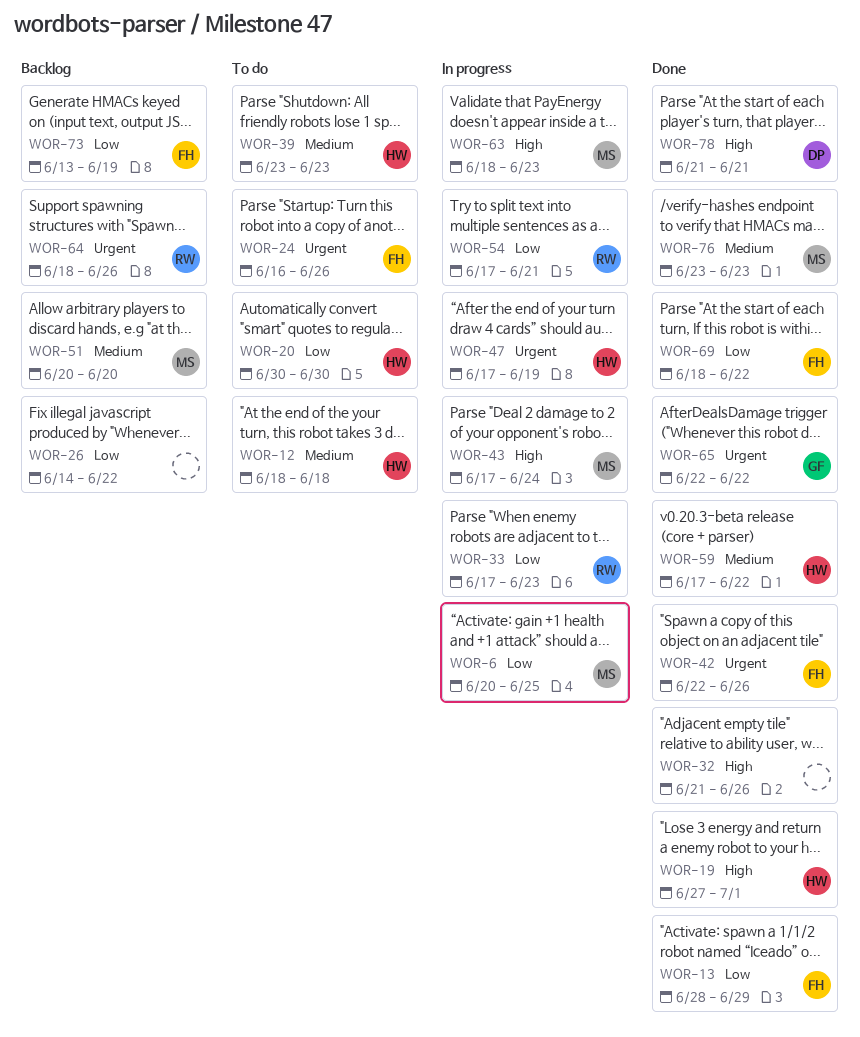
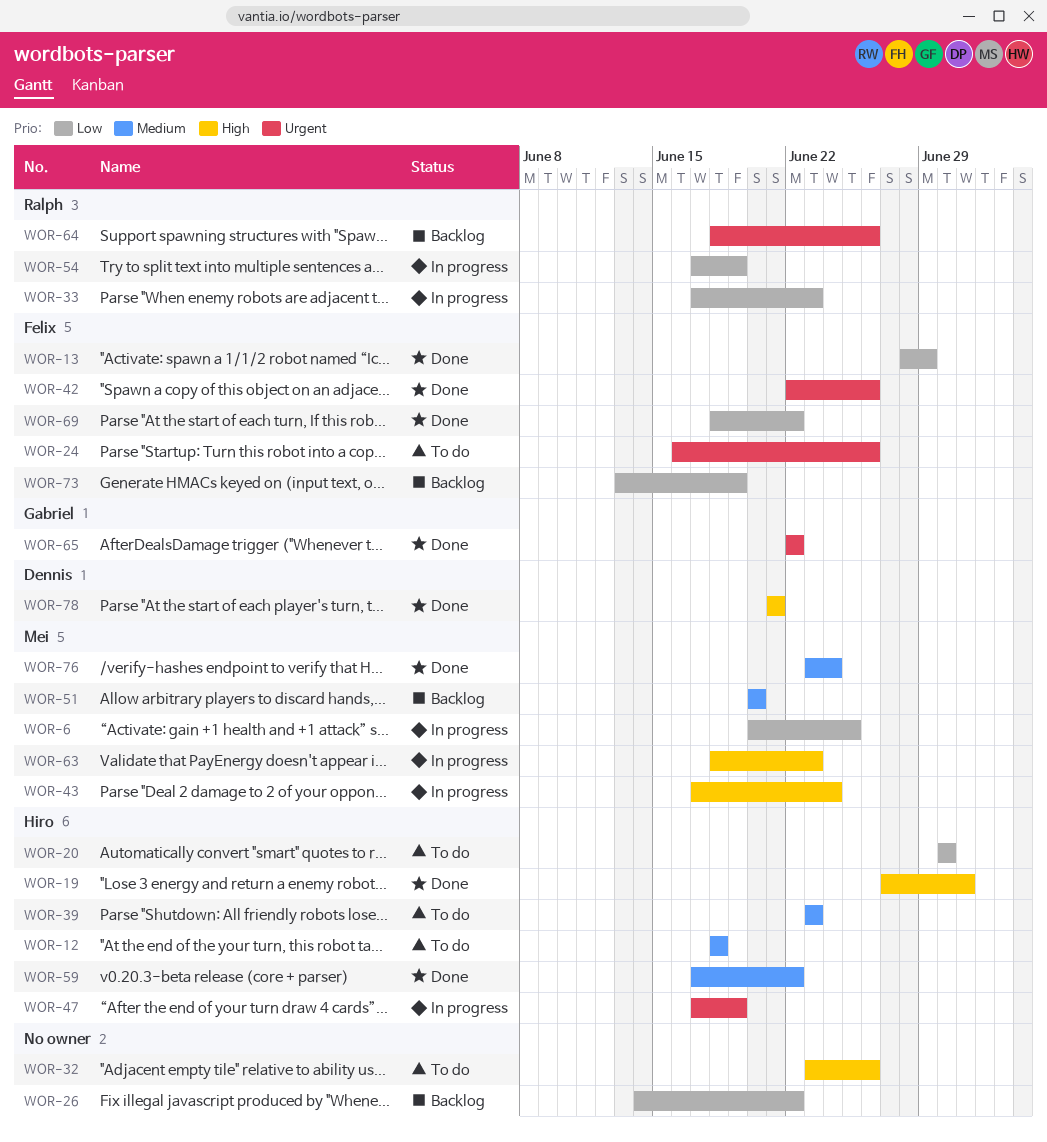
WOR-32, status: Done -> To do
WOR-32, start: Jun 21 -> Jun 23
WOR-54, due: Jun 21 -> Jun 19
WOR-76, due: Jun 23 -> Jun 24

